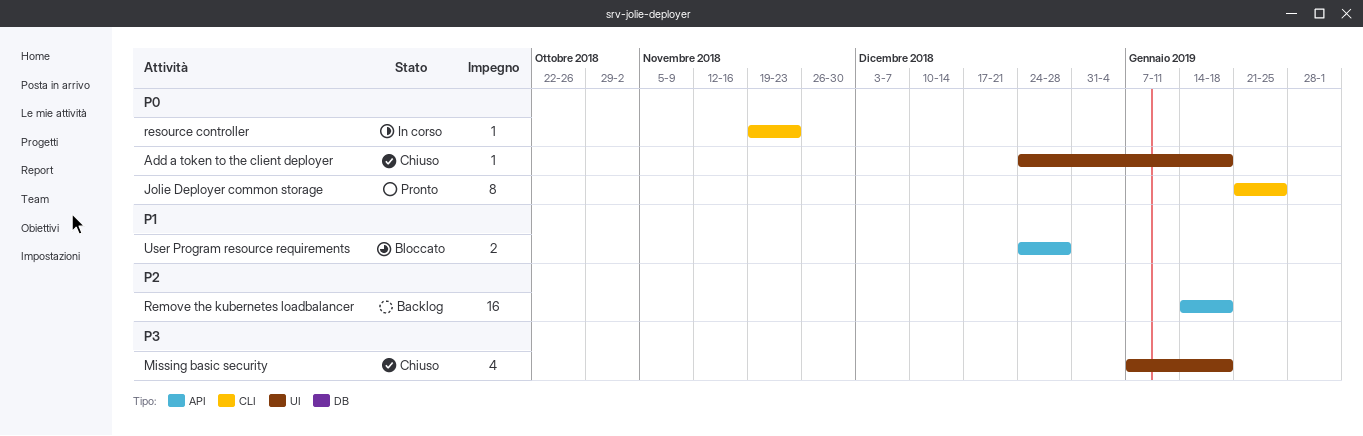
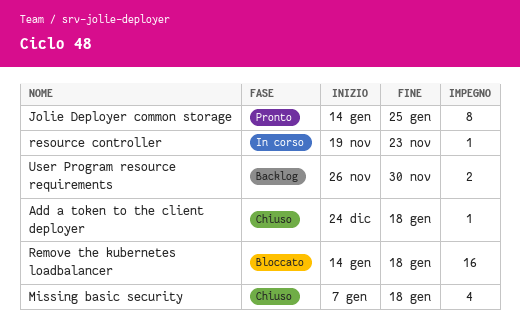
Jolie Deployer common storage, start: Jan 21 -> Jan 14
Remove the kubernetes loadbalancer, status: Backlog -> Bloccato
User Program resource requirements, status: Bloccato -> Backlog
User Program resource requirements, start: Dec 24 -> Nov 26
User Program resource requirements, due: Dec 28 -> Nov 30

